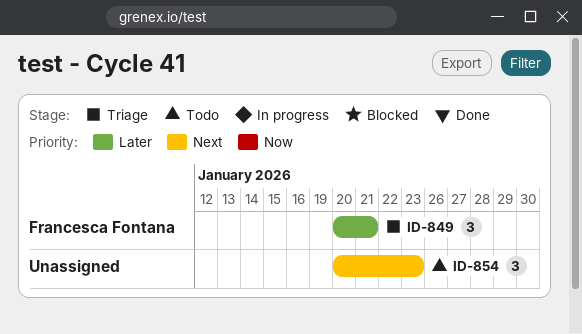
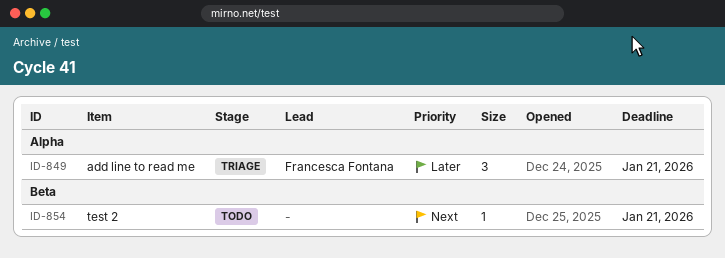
ID-854, estimate: 3 -> 1
ID-854, due: Jan 23 -> Jan 21

